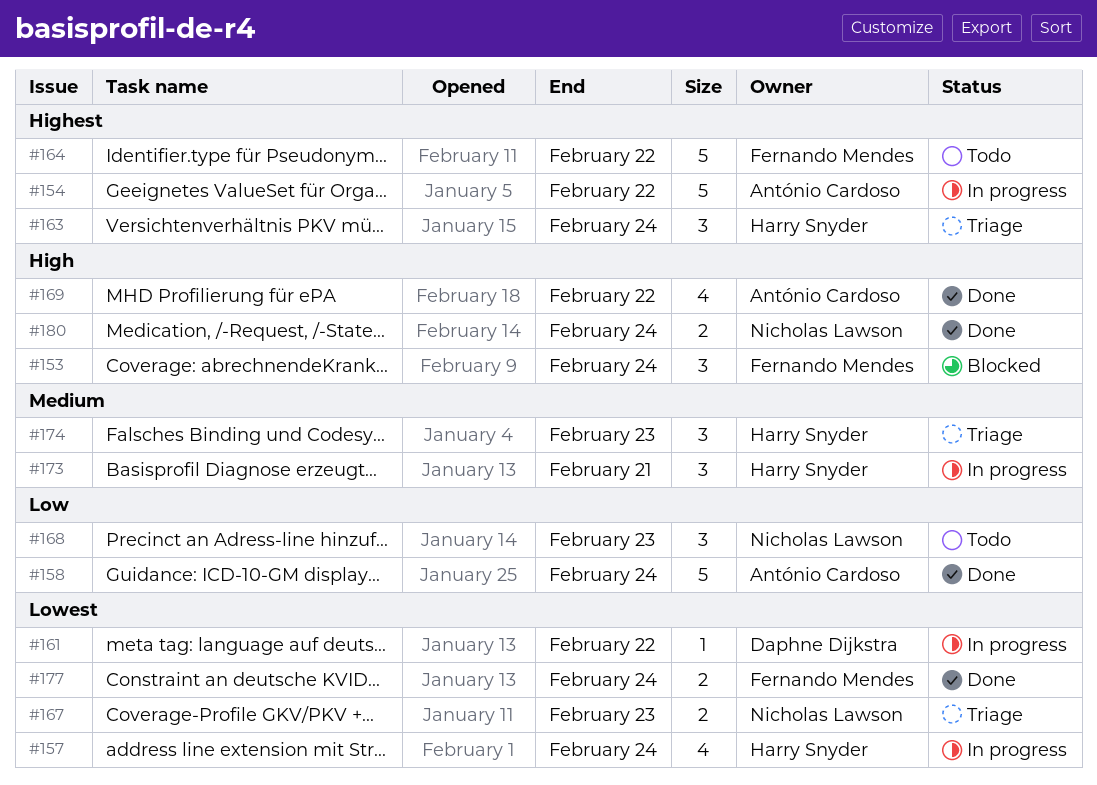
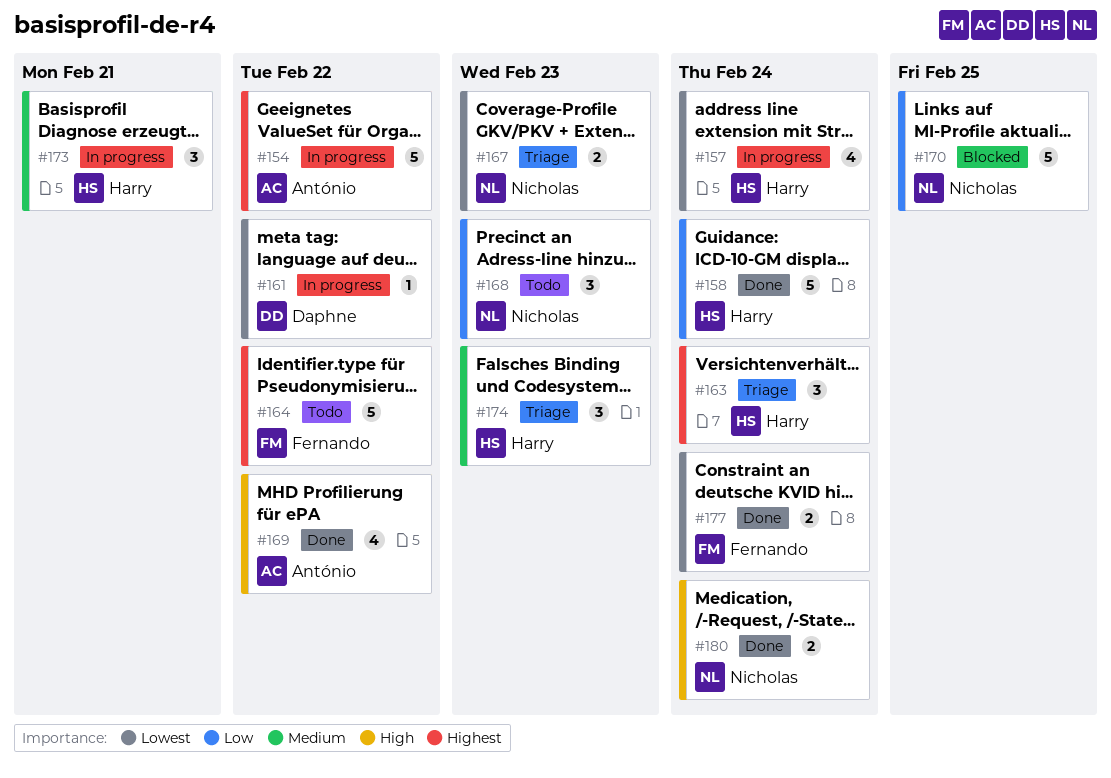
#153: present -> none
#158, owner: António Cardoso -> Harry Snyder
#170: none -> present

